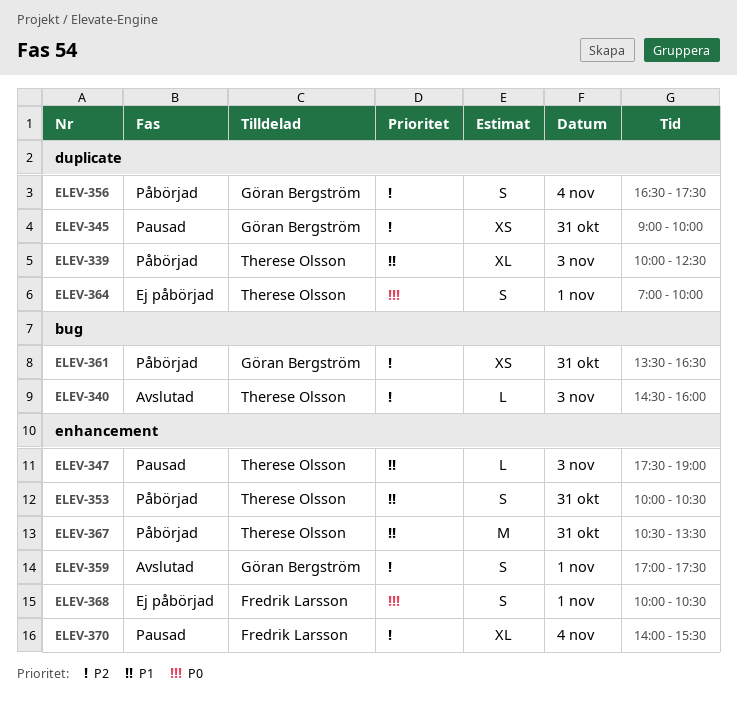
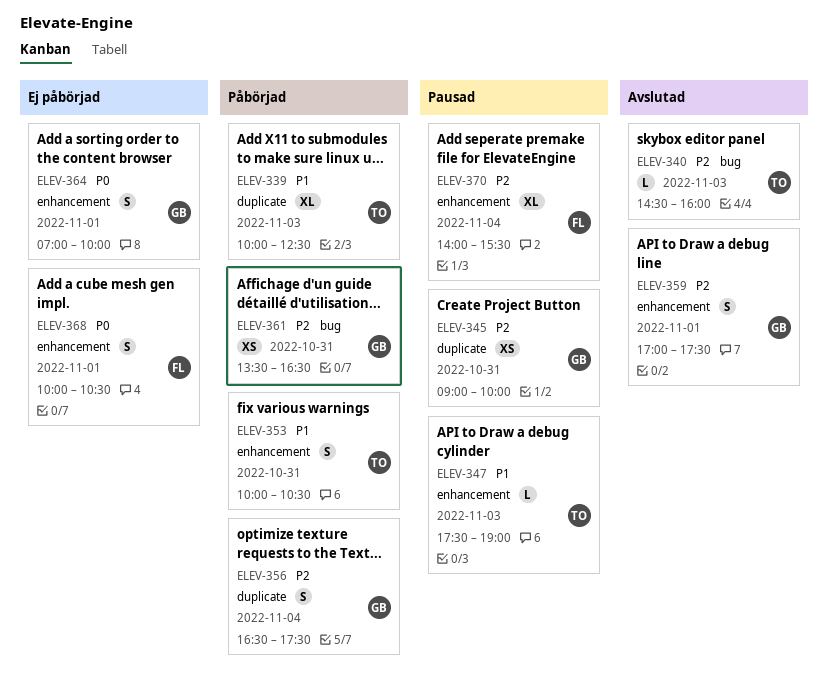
ELEV-364, owner: Therese Olsson -> Göran Bergström
ELEV-364, label: duplicate -> enhancement
ELEV-367: present -> none

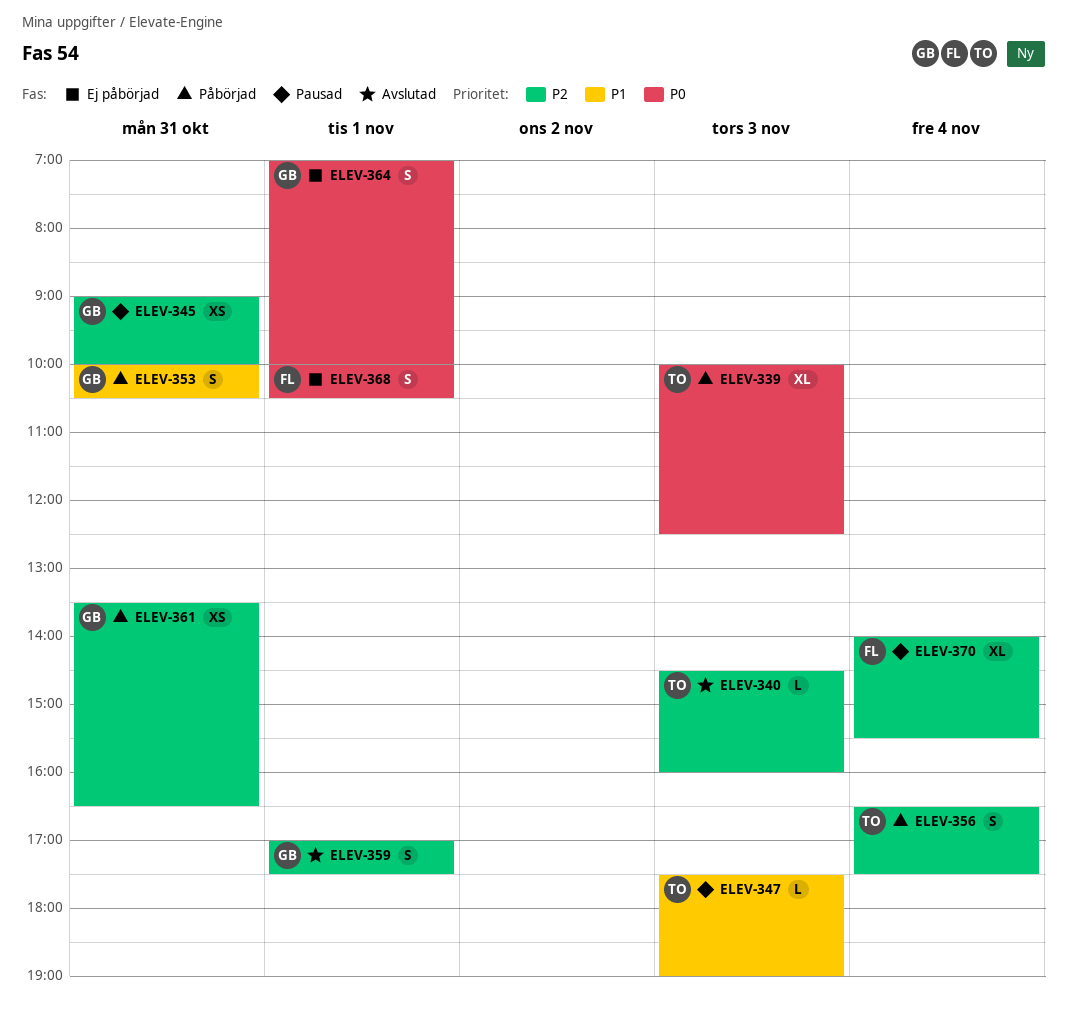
ELEV-339, priority: P1 -> P0
ELEV-353, owner: TO -> GB
ELEV-356, owner: GB -> TO

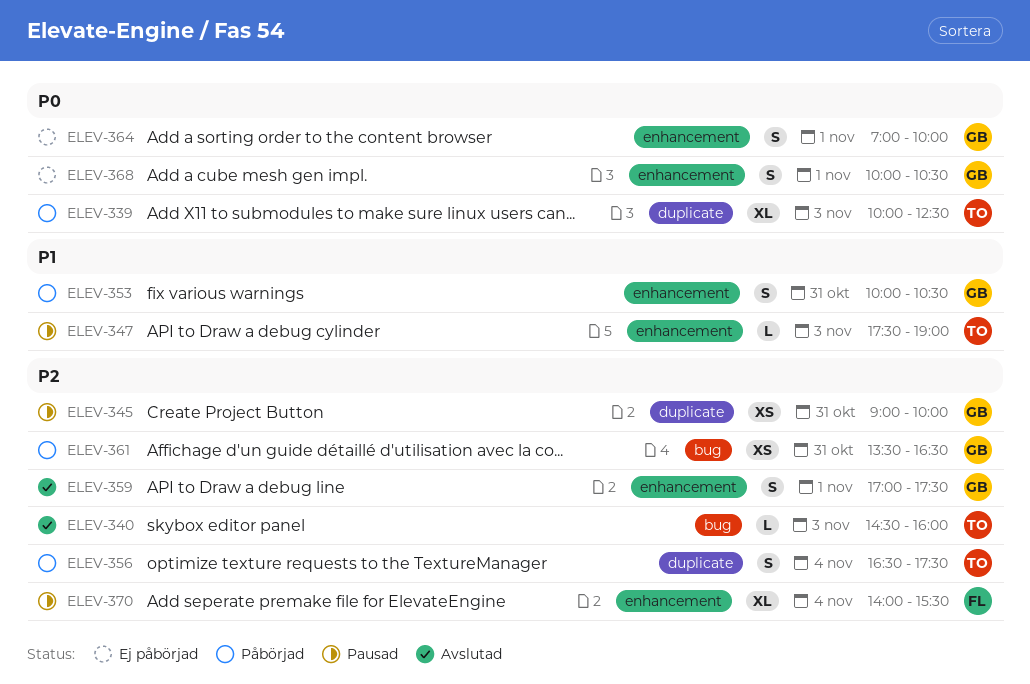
ELEV-368, owner: FL -> GB

